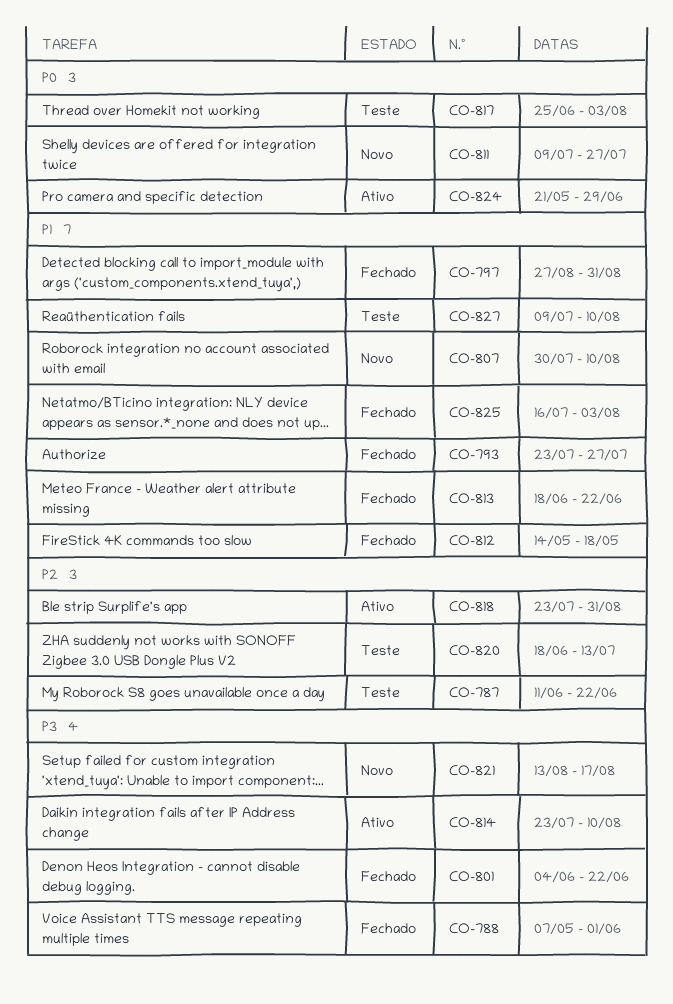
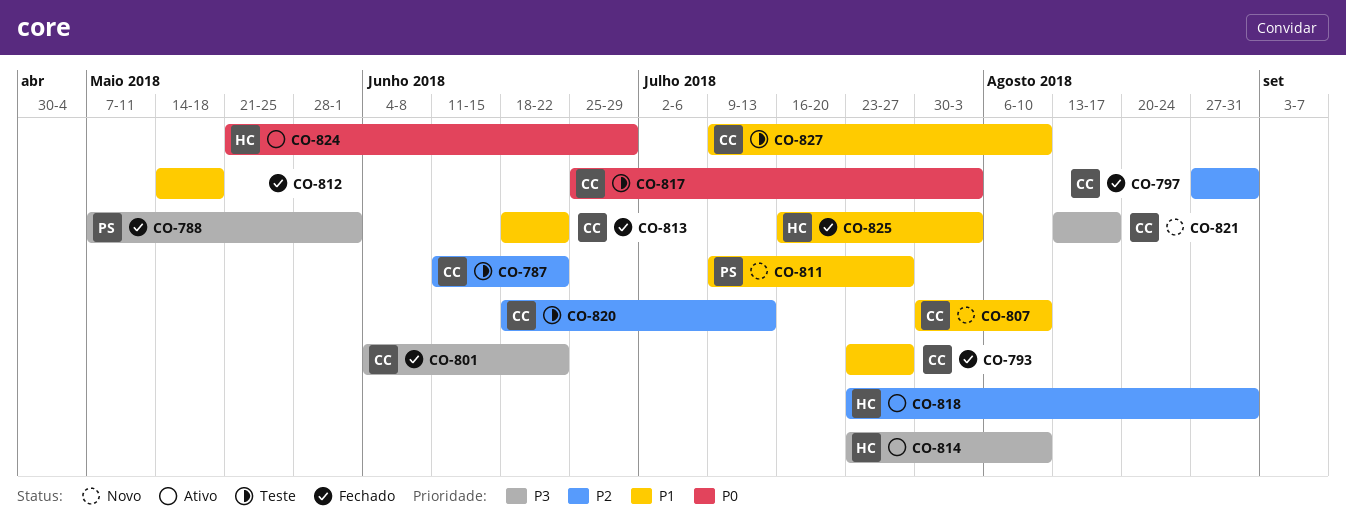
CO-797, priority: P1 -> P2
CO-811, priority: P0 -> P1

